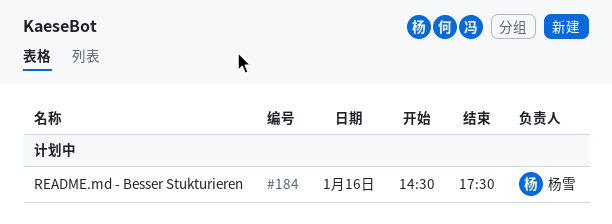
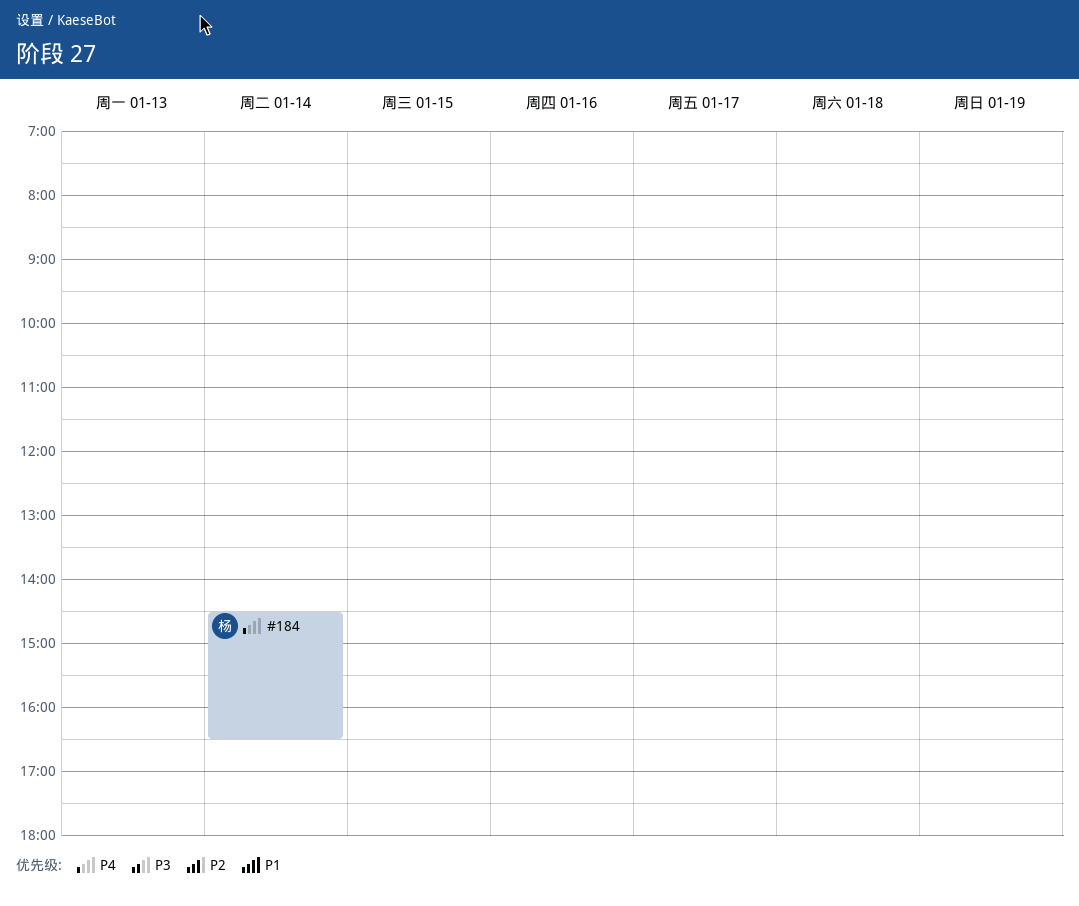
#184, day: Jan 16 -> Jan 14
#184, ends: 17:30 -> 16:30

